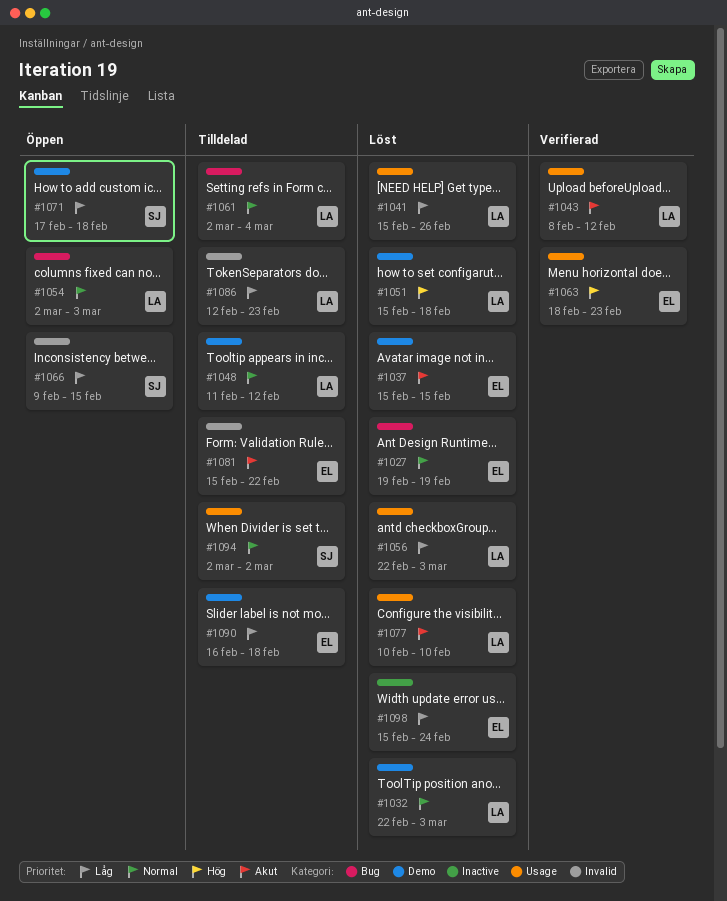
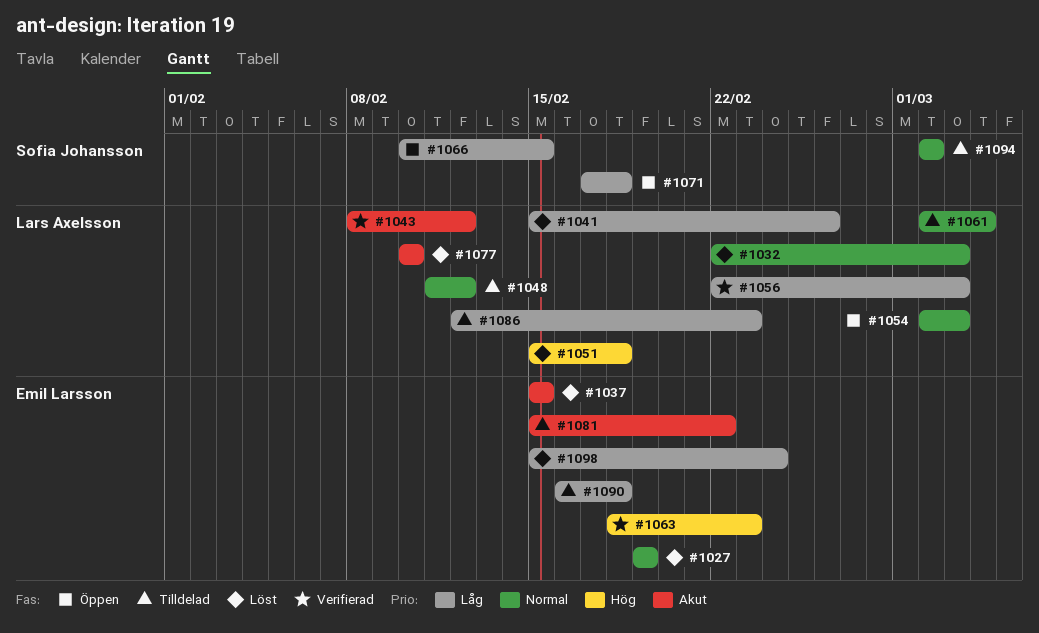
#1056, status: Löst -> Verifierad
#1066, start: Feb 9 -> Feb 10

